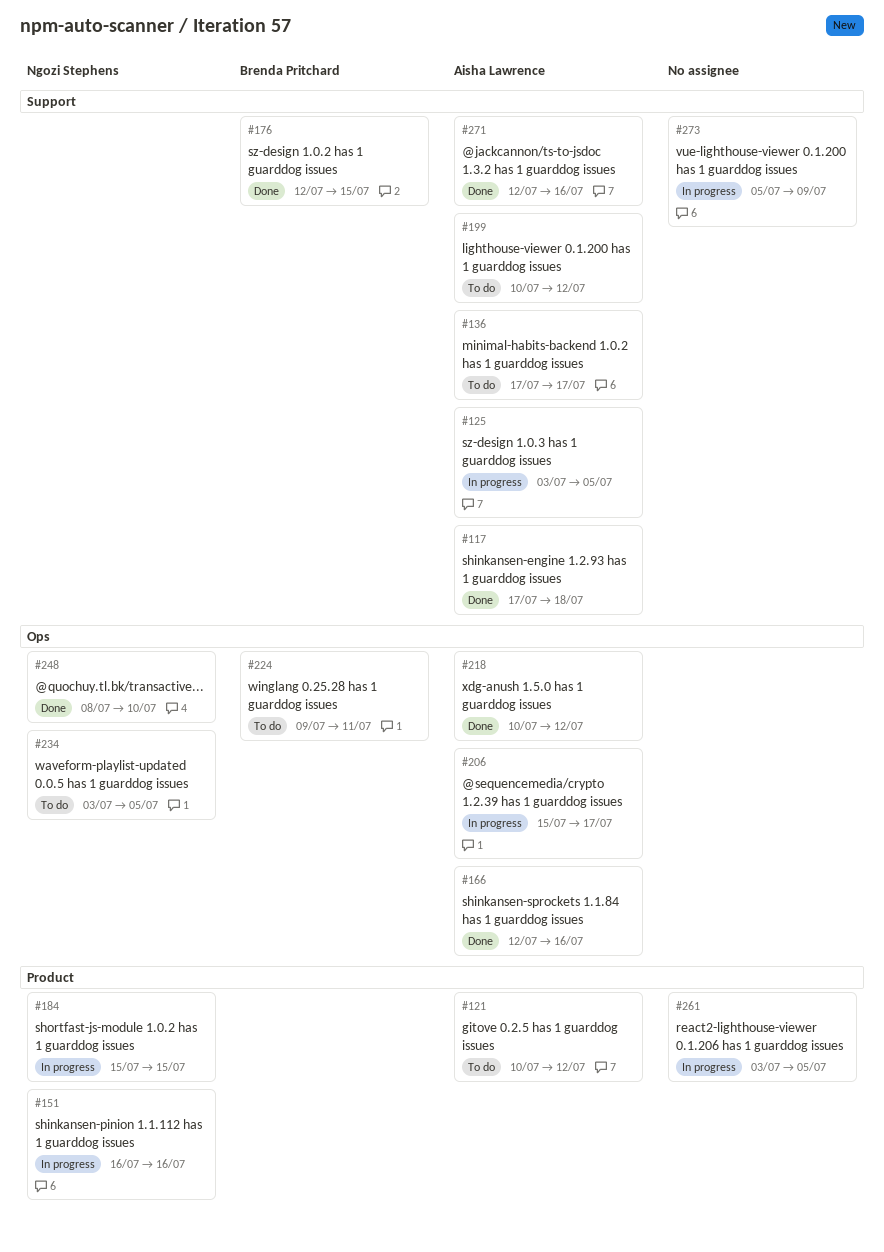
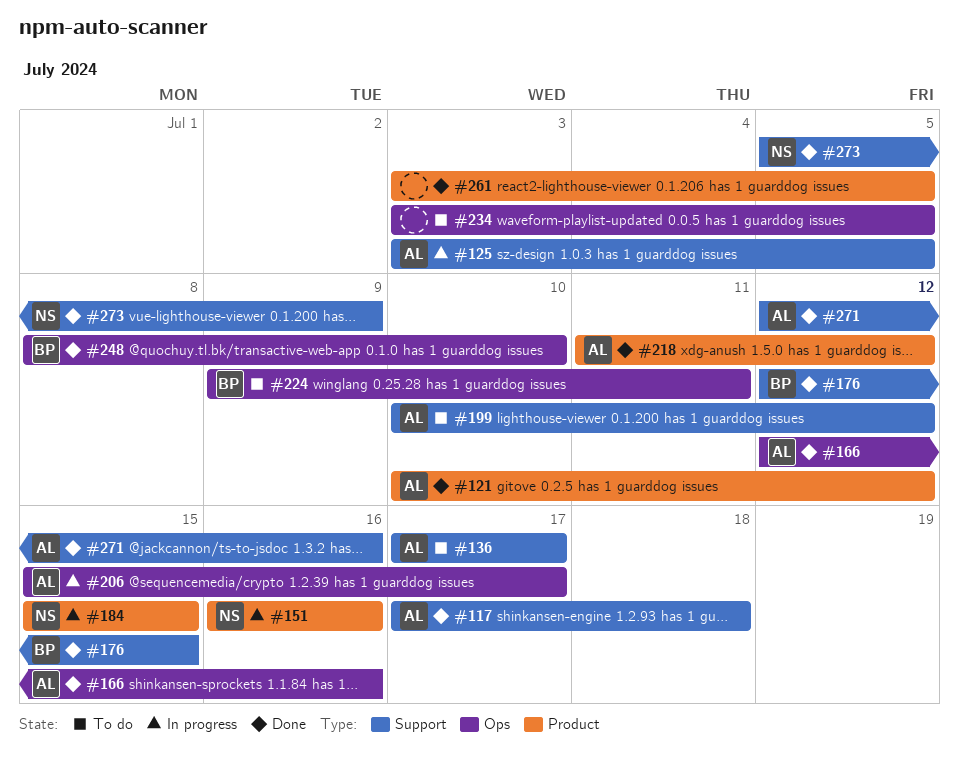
#121, status: To do -> Done
#218, label: Ops -> Product
#218, start: Jul 10 -> Jul 11
#234, owner: Ngozi Stephens -> none
#248, owner: Ngozi Stephens -> Brenda Pritchard
#261, status: In progress -> Done
#273, status: In progress -> Done
#273, owner: none -> Ngozi Stephens

